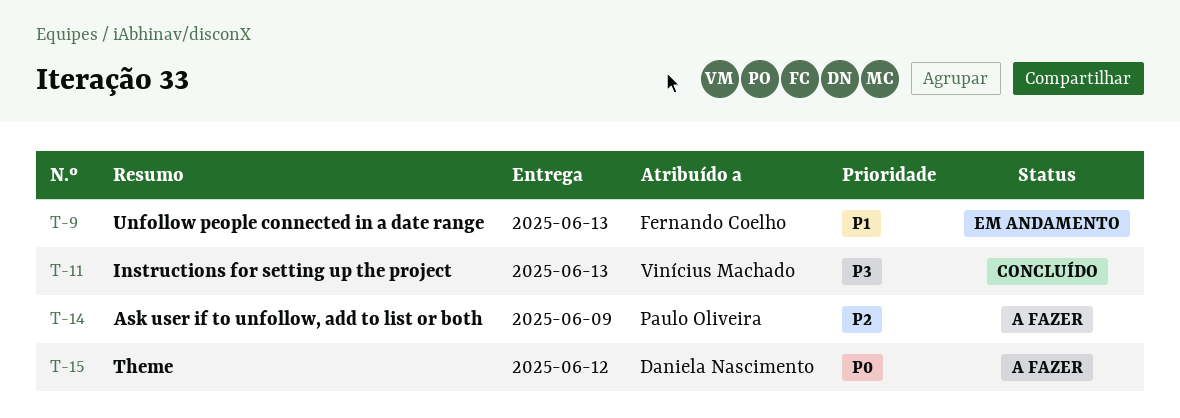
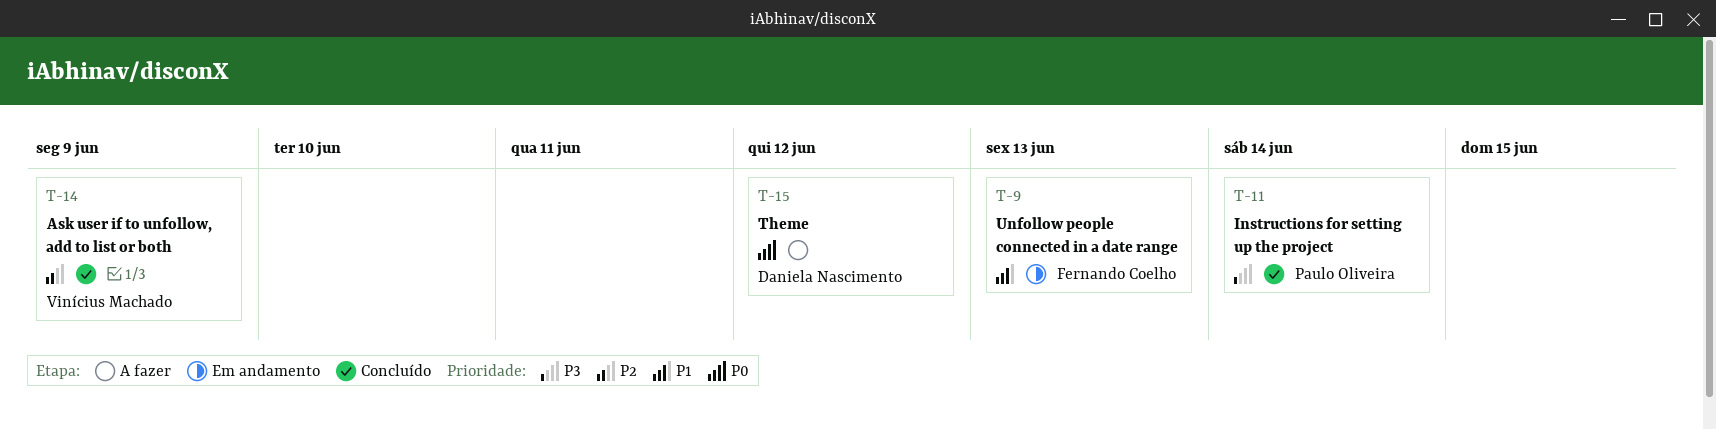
T-11, owner: Vinícius Machado -> Paulo Oliveira
T-11, due: Jun 13 -> Jun 14
T-14, status: A fazer -> Concluído
T-14, owner: Paulo Oliveira -> Vinícius Machado

